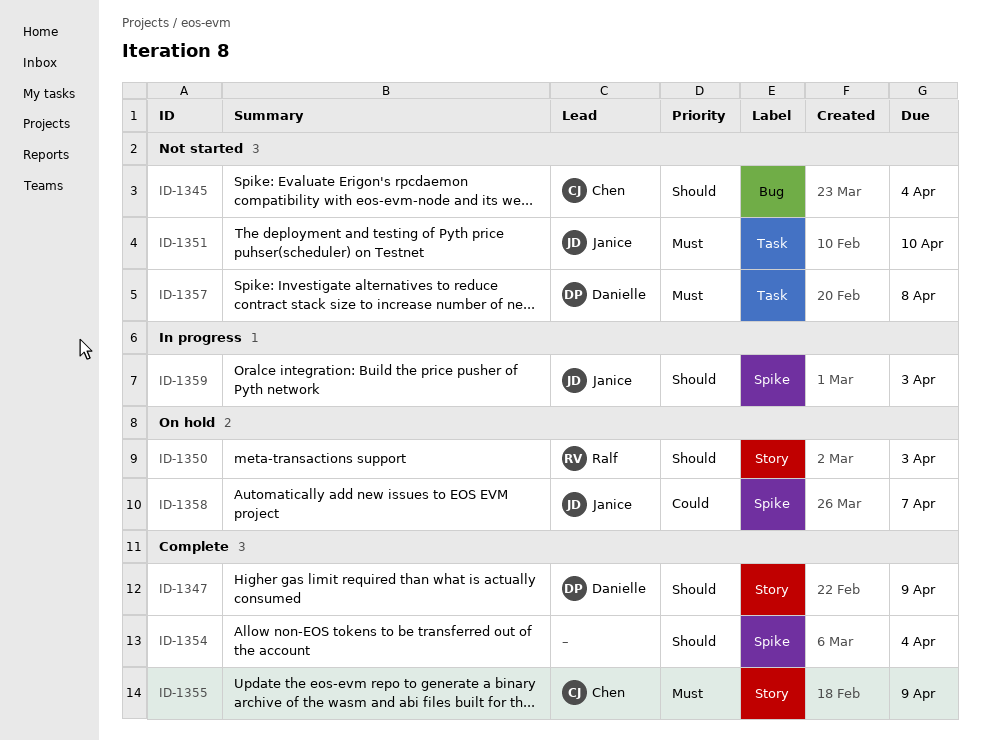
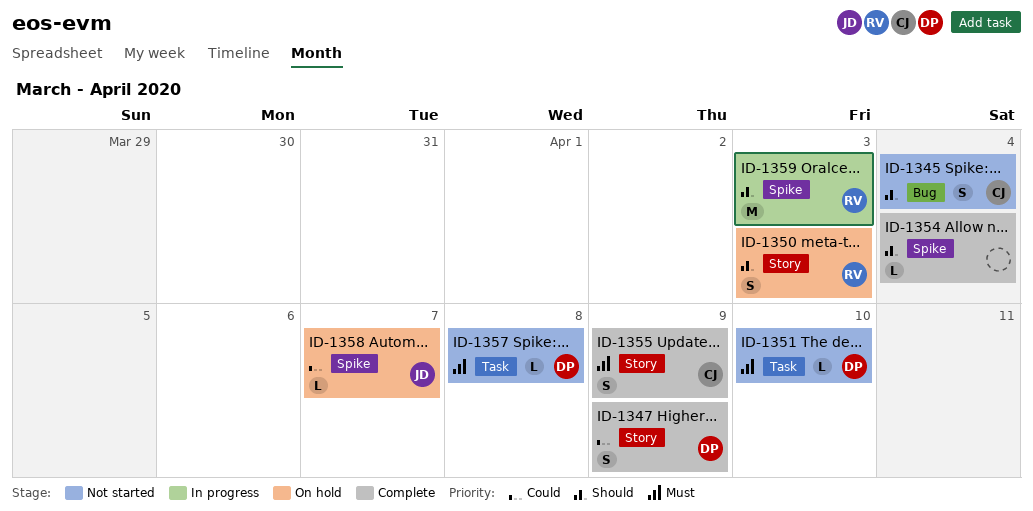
ID-1347, priority: Should -> Could
ID-1351, owner: Janice -> Danielle
ID-1359, owner: Janice -> Ralf

